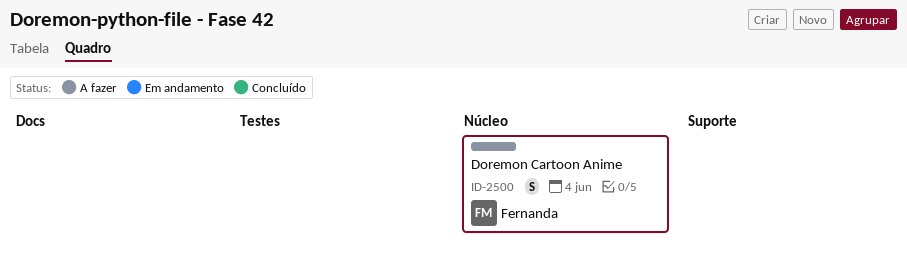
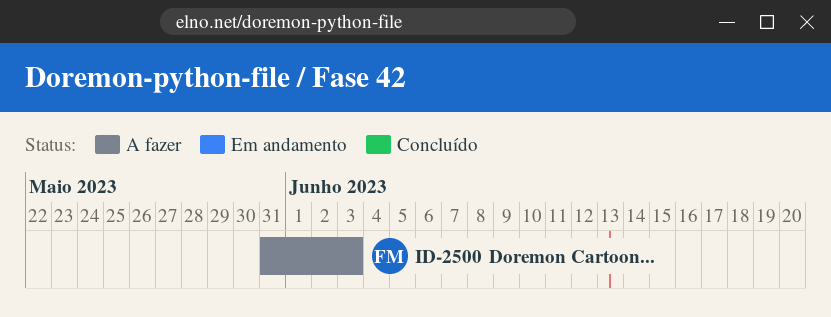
ID-2500, due: Jun 4 -> Jun 3

